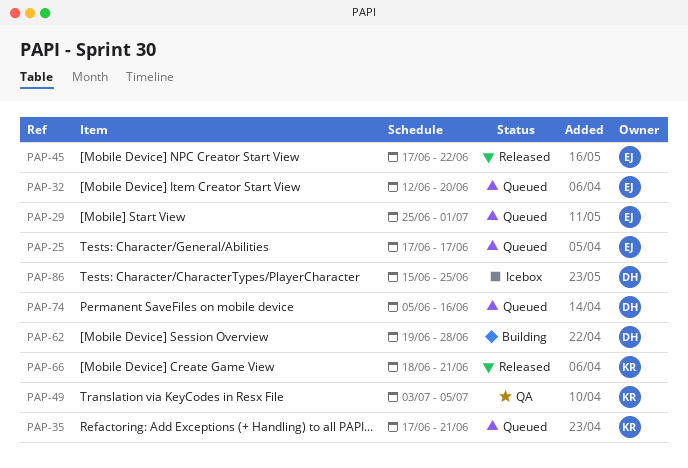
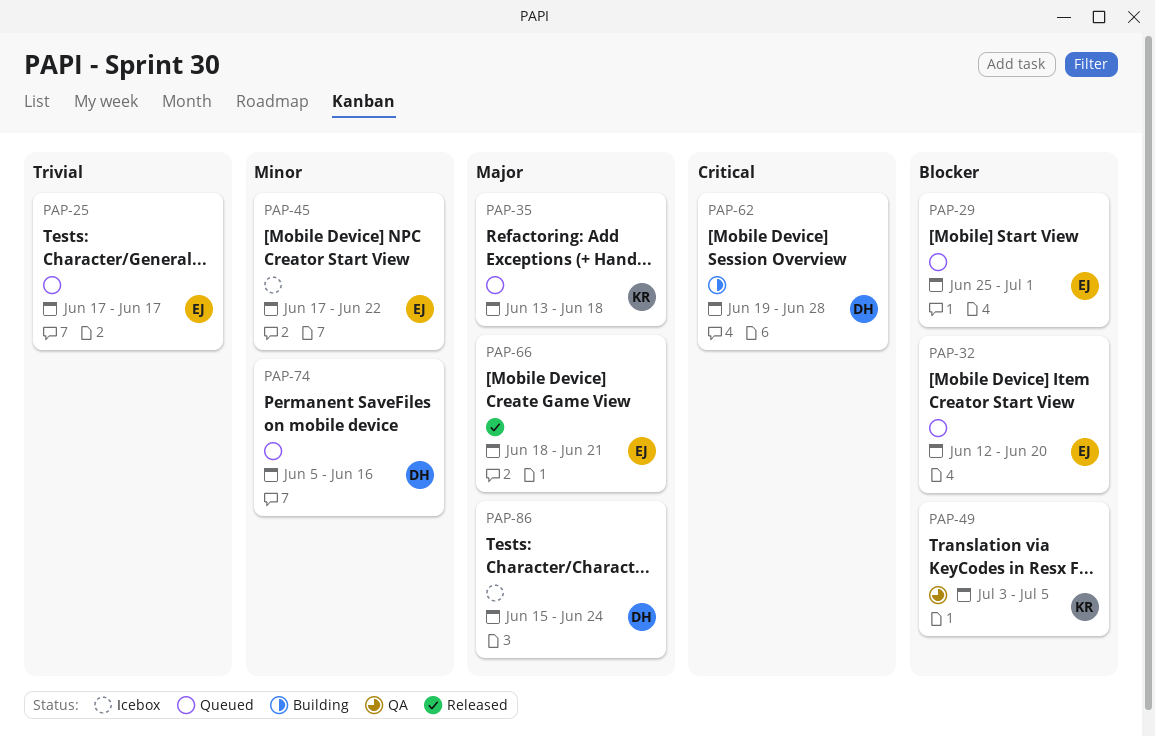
PAP-35, start: Jun 17 -> Jun 13
PAP-35, due: Jun 21 -> Jun 18
PAP-45, status: Released -> Icebox
PAP-66, owner: KR -> EJ
PAP-86, due: Jun 25 -> Jun 24

